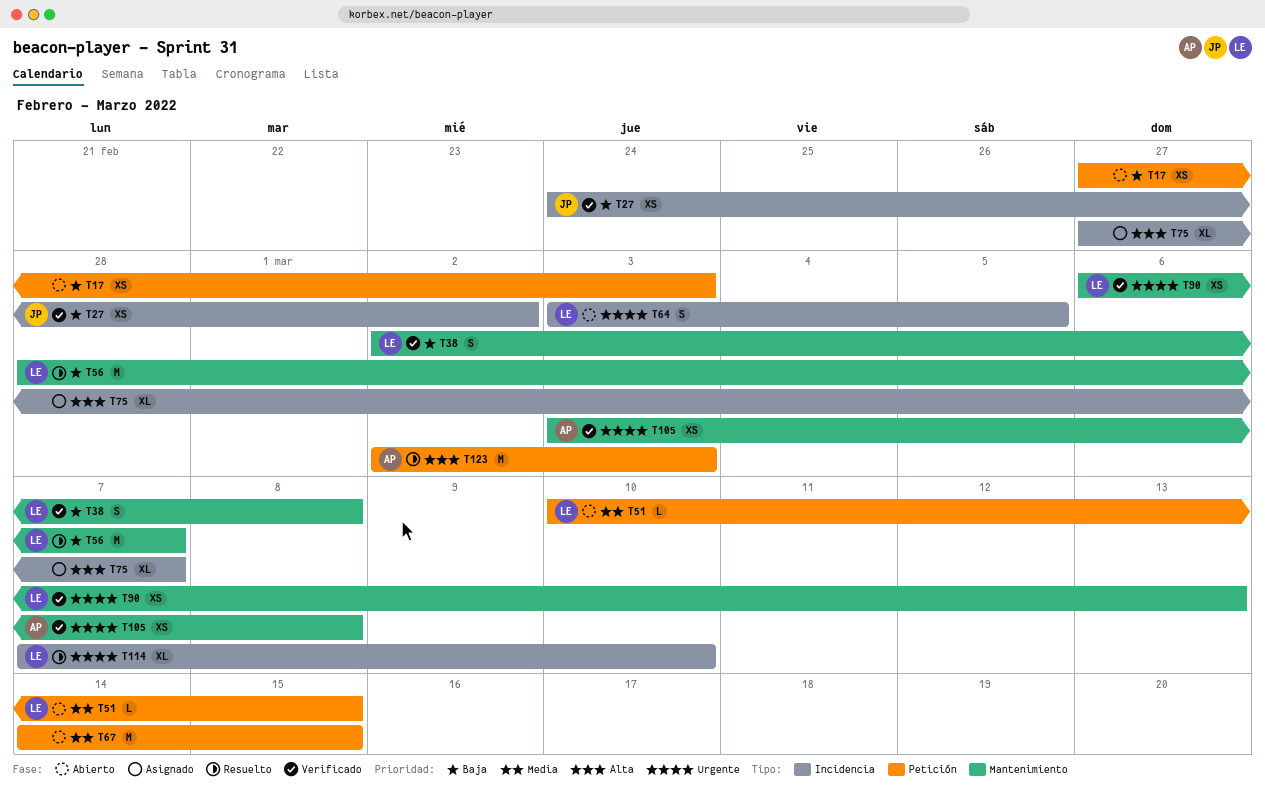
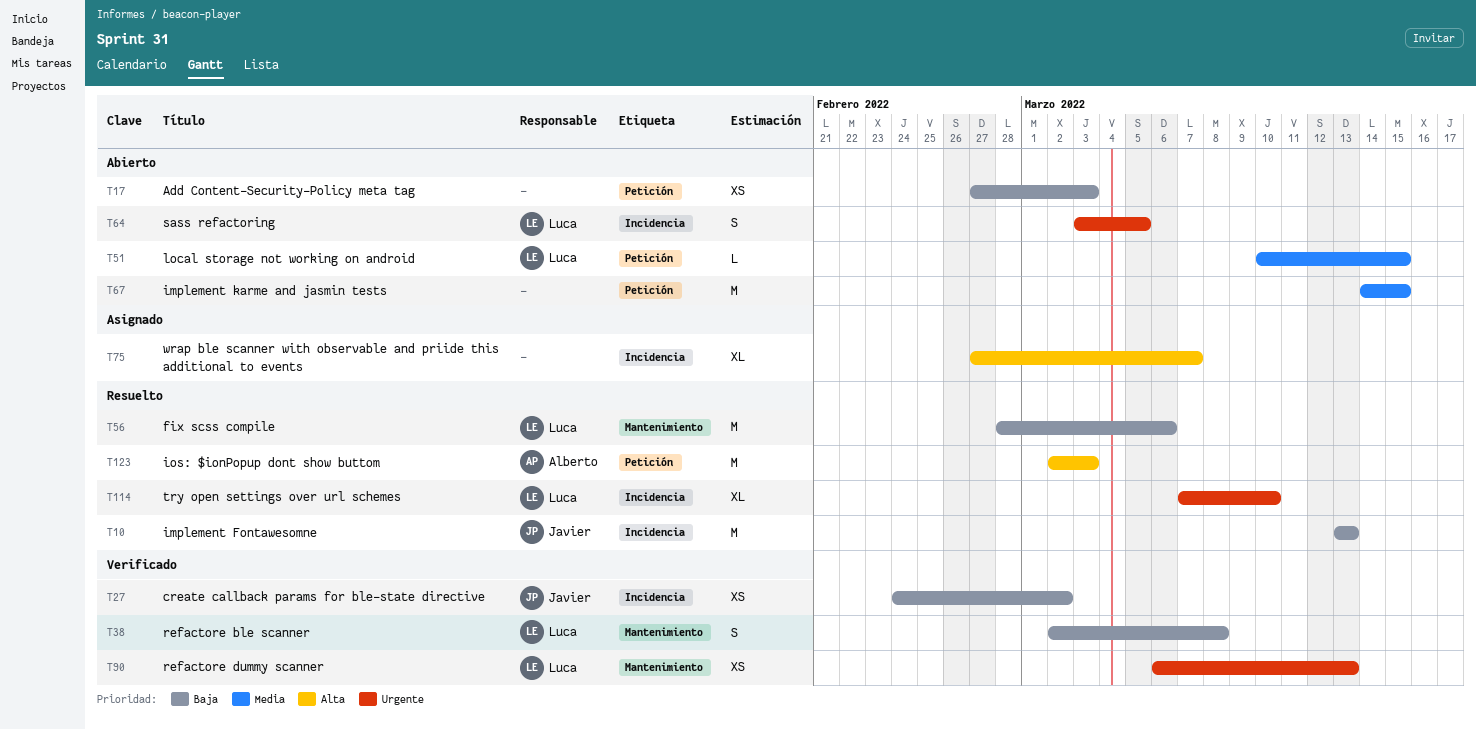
T10: none -> present
T56, due: Mar 7 -> Mar 6
T105: present -> none

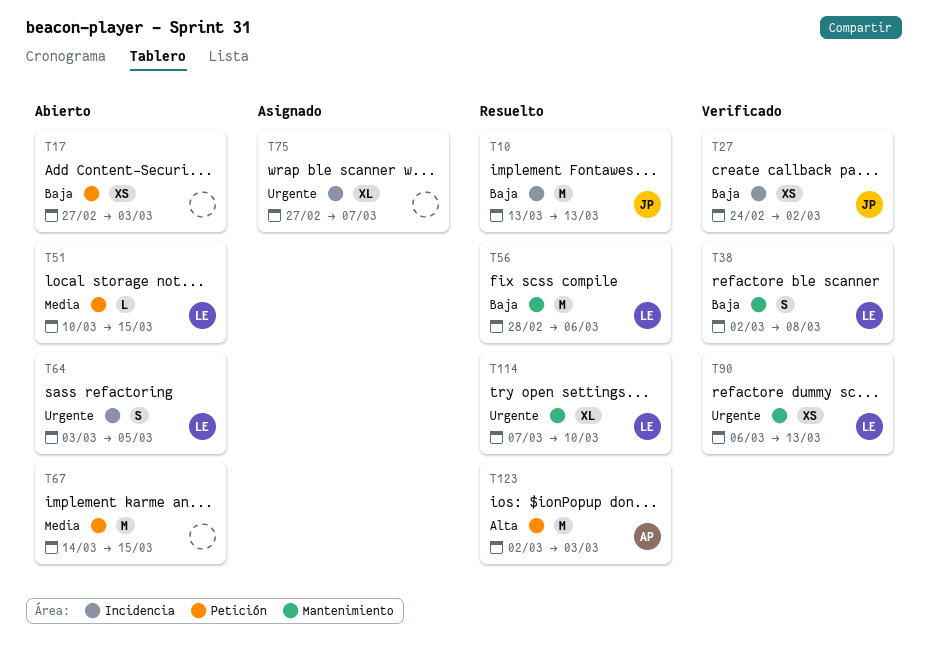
T75, priority: Alta -> Urgente
T114, label: Incidencia -> Mantenimiento

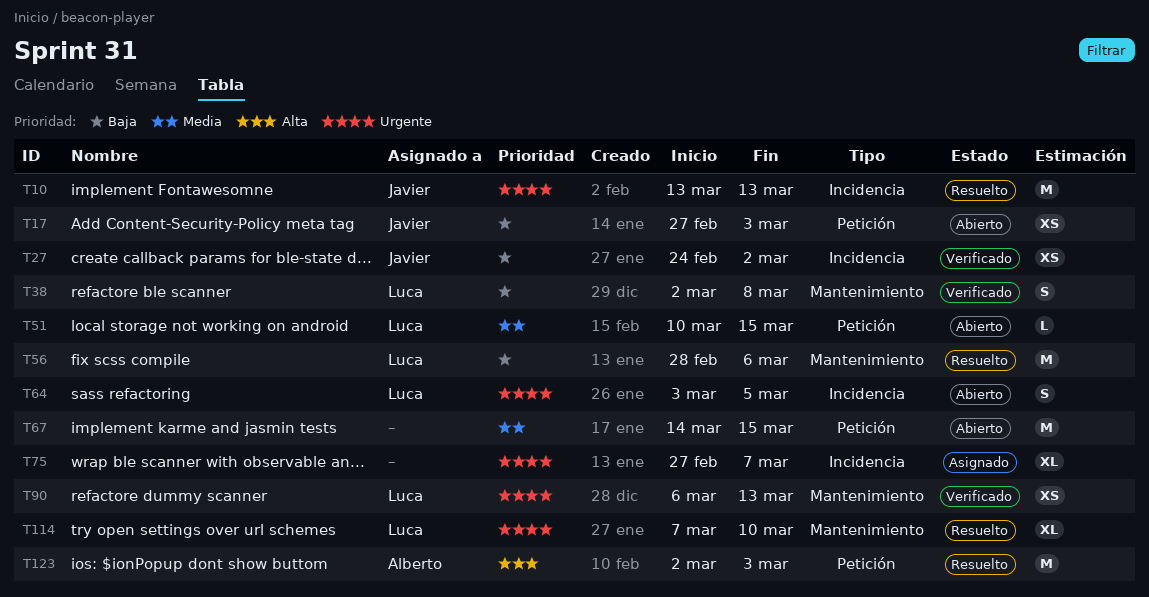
T10, priority: Baja -> Urgente
T17, owner: none -> Javier

